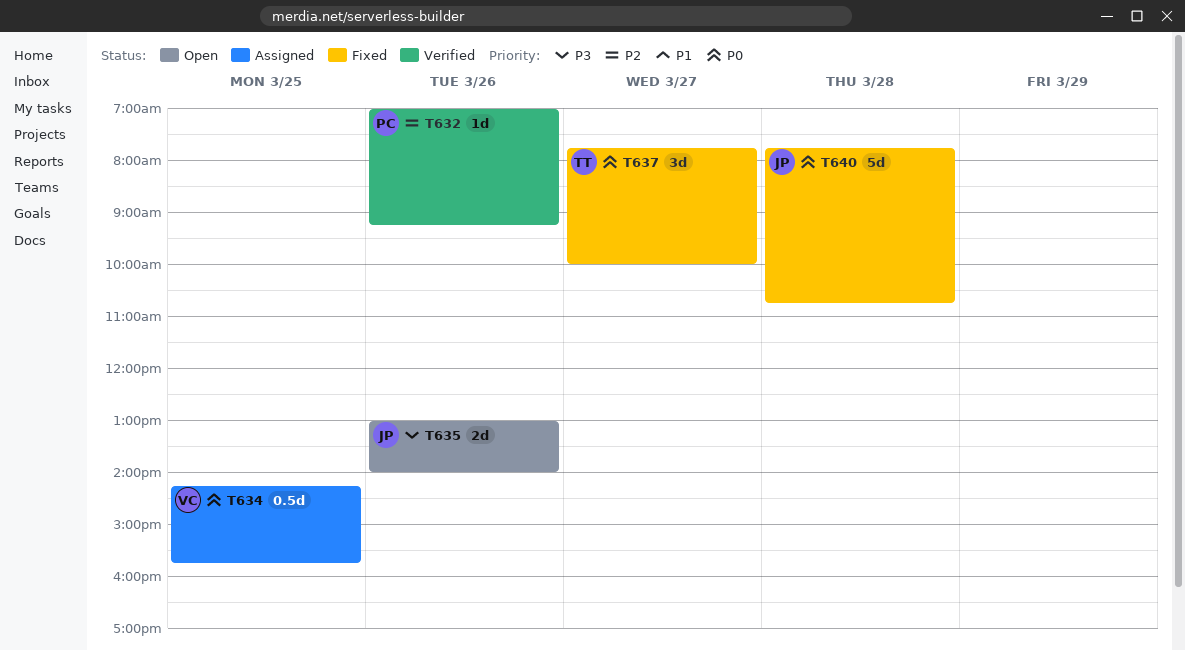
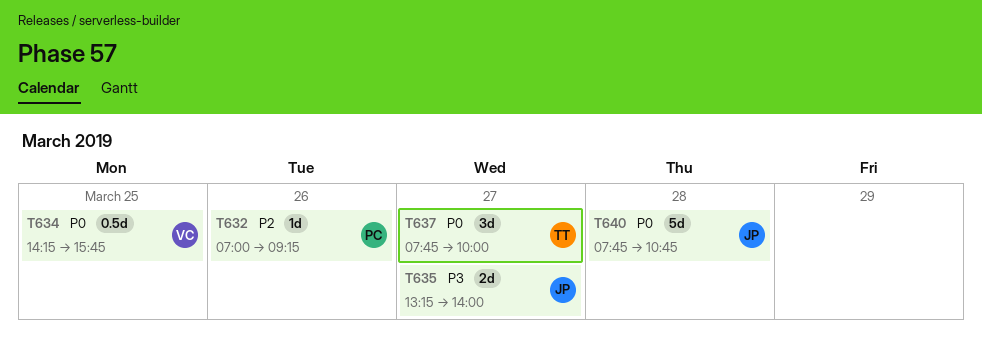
T635, day: Mar 26 -> Mar 27
T635, begins: 13:00 -> 13:15

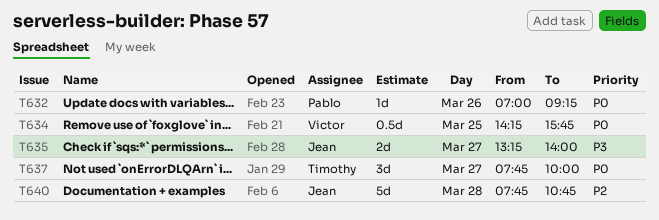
T632, priority: P2 -> P0
T640, priority: P0 -> P2

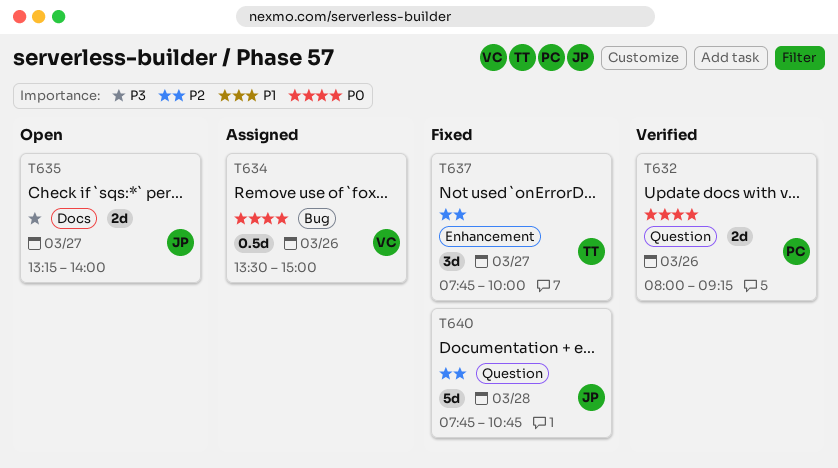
T632, estimate: 1d -> 2d
T632, begins: 07:00 -> 08:00
T634, day: Mar 25 -> Mar 26
T634, begins: 14:15 -> 13:30
T634, ends: 15:45 -> 15:00
T637, priority: P0 -> P2

